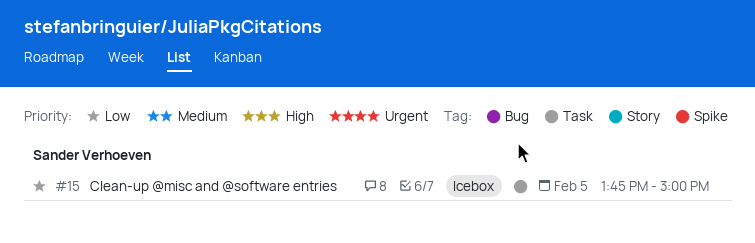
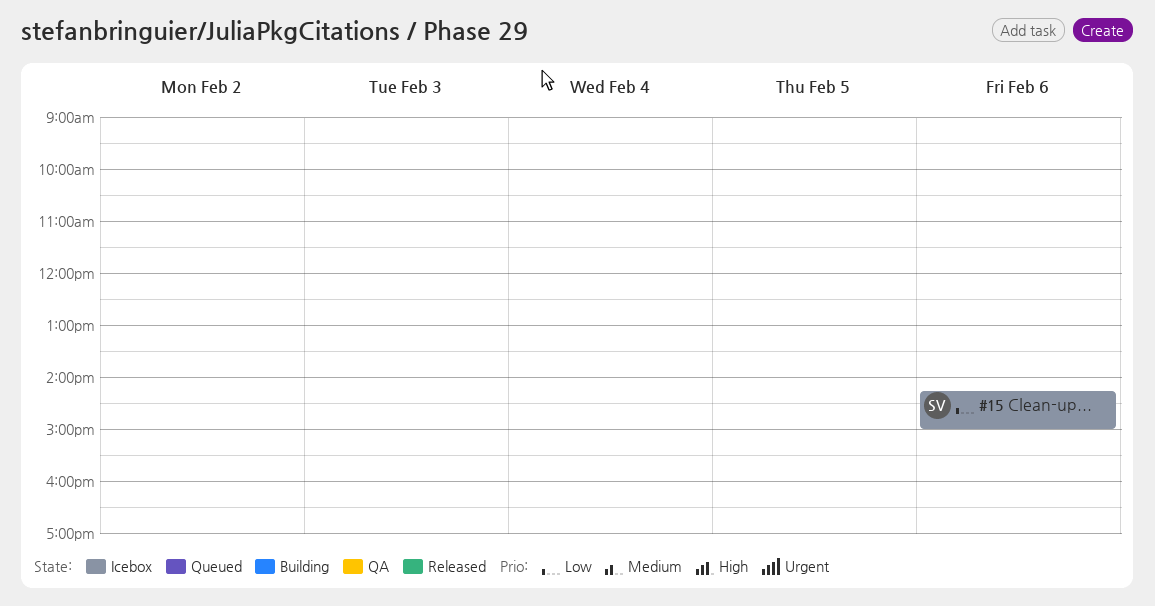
#15, day: Feb 5 -> Feb 6
#15, begins: 13:45 -> 14:15

